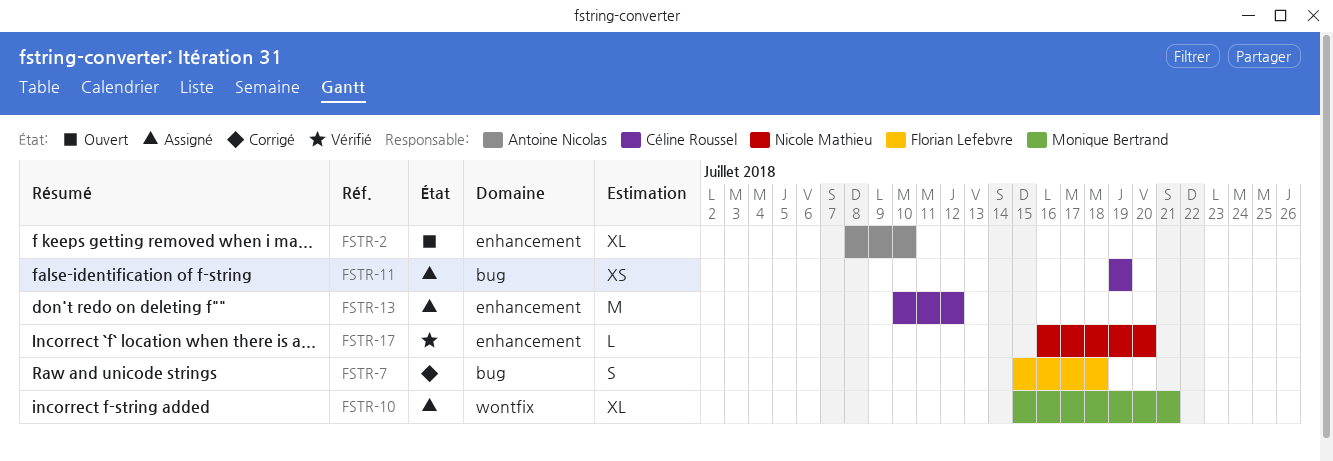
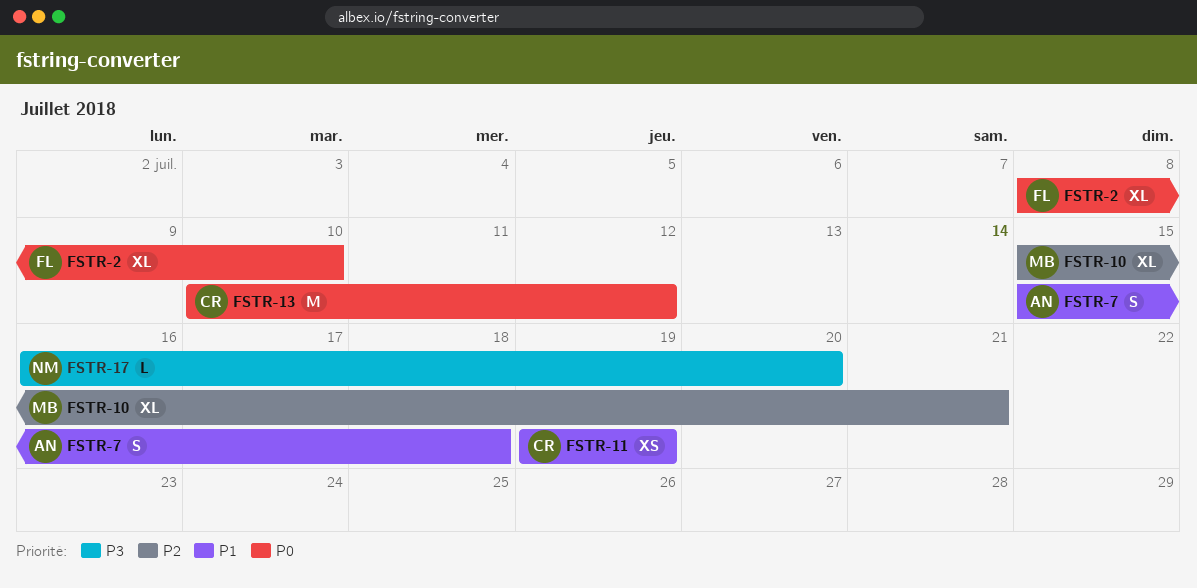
FSTR-2, owner: Antoine Nicolas -> Florian Lefebvre
FSTR-7, owner: Florian Lefebvre -> Antoine Nicolas

